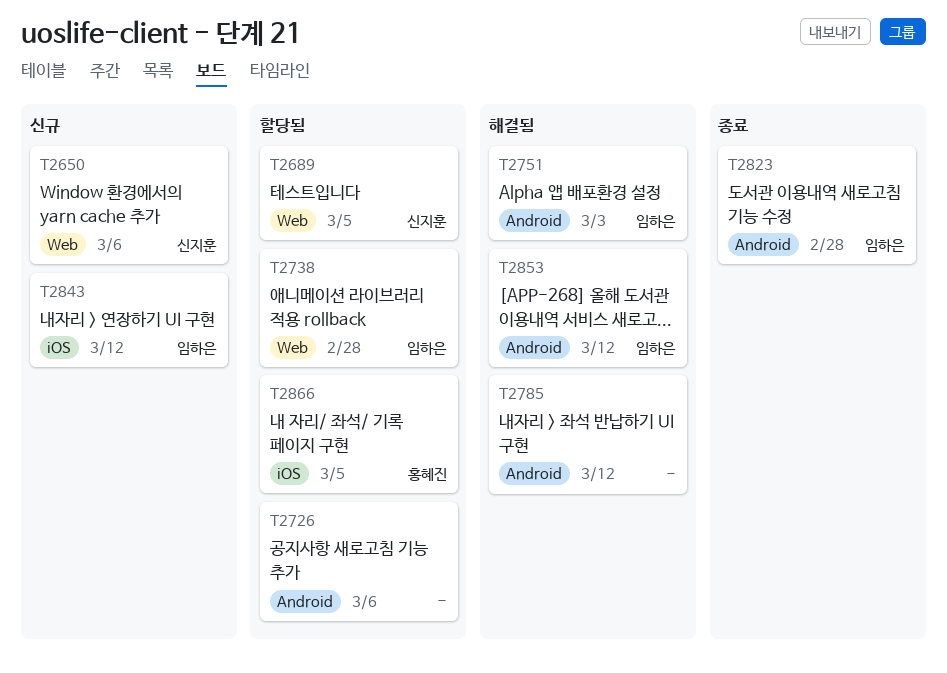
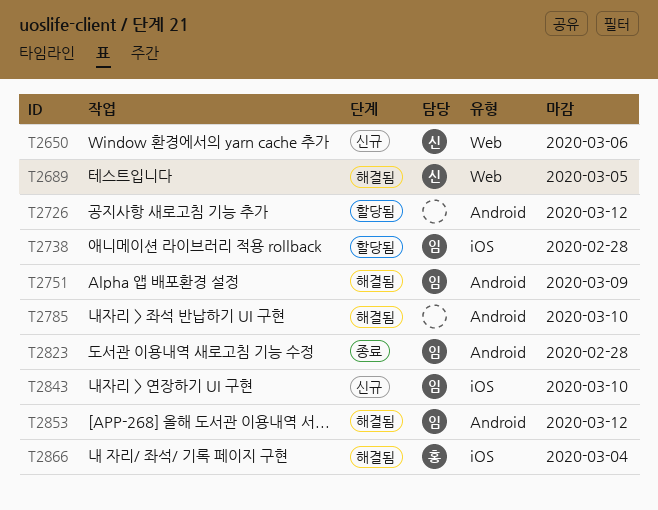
T2689, status: 할당됨 -> 해결됨
T2726, due: Mar 6 -> Mar 12
T2738, label: Web -> iOS
T2751, due: Mar 3 -> Mar 9
T2785, due: Mar 12 -> Mar 10
T2843, due: Mar 12 -> Mar 10
T2866, status: 할당됨 -> 해결됨
T2866, due: Mar 5 -> Mar 4

